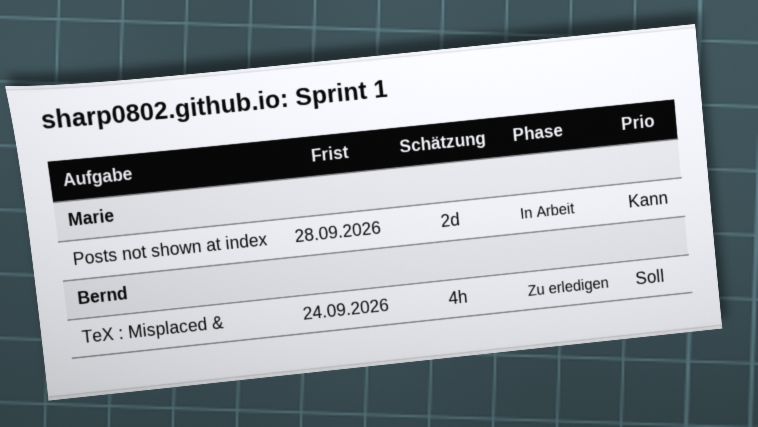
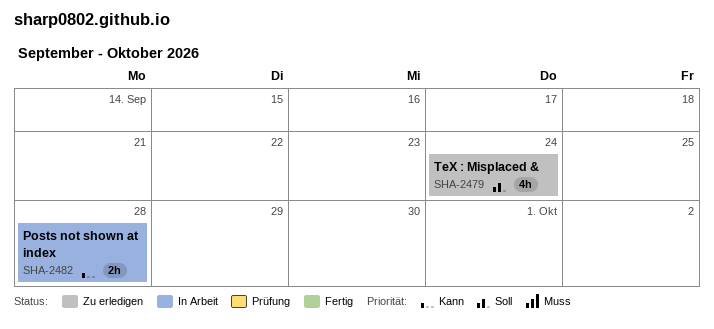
Posts not shown at index, estimate: 2d -> 2h

